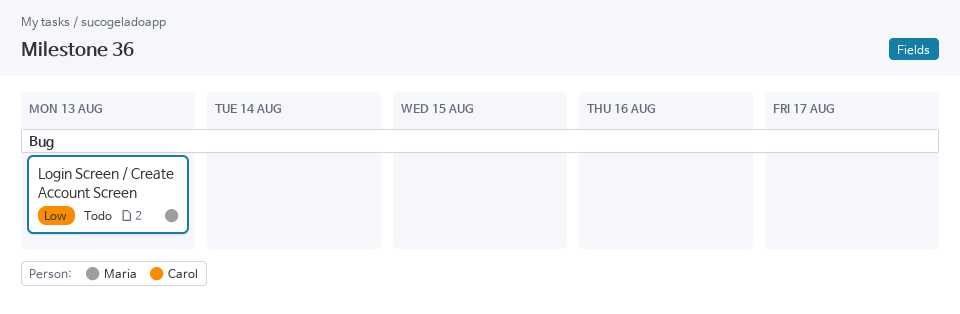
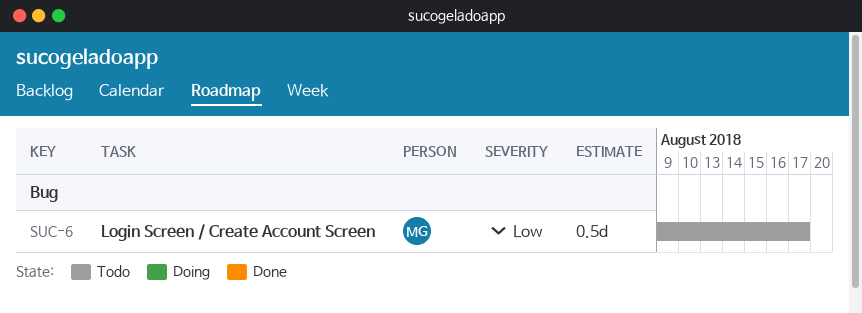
Login Screen / Create Account Screen, due: Aug 13 -> Aug 17

